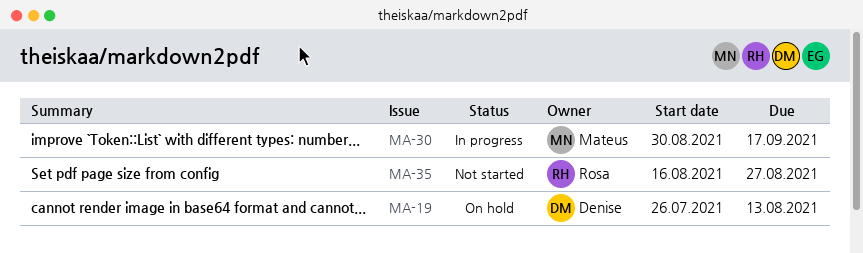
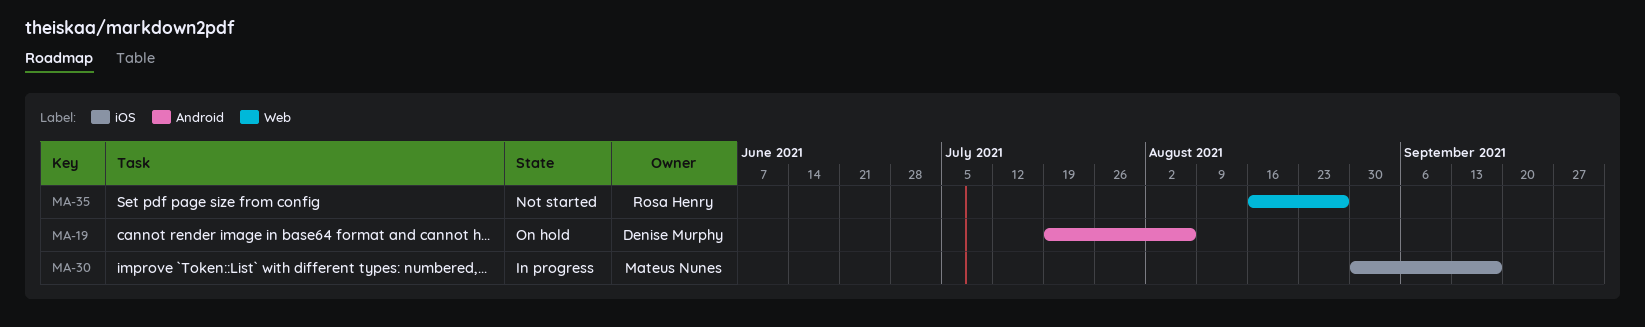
MA-19, start: Jul 26 -> Jul 19
MA-19, due: Aug 13 -> Aug 6

